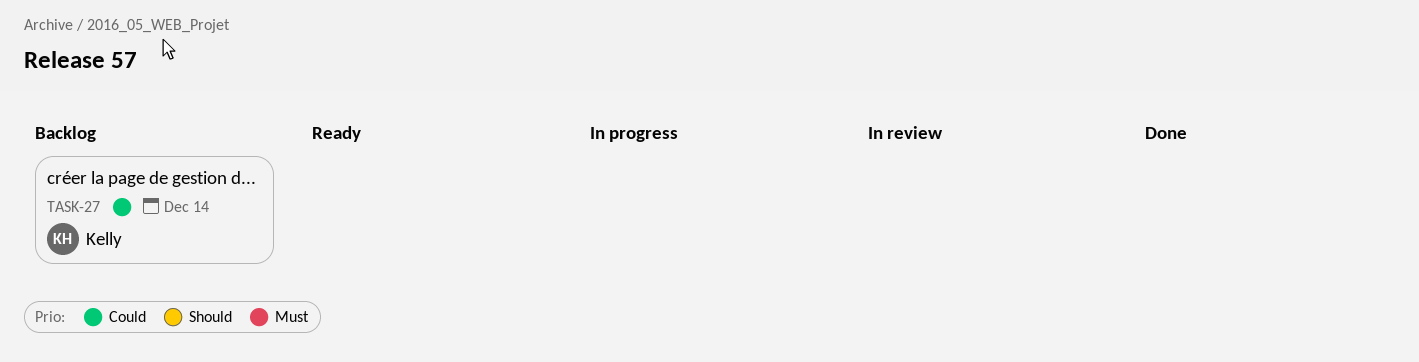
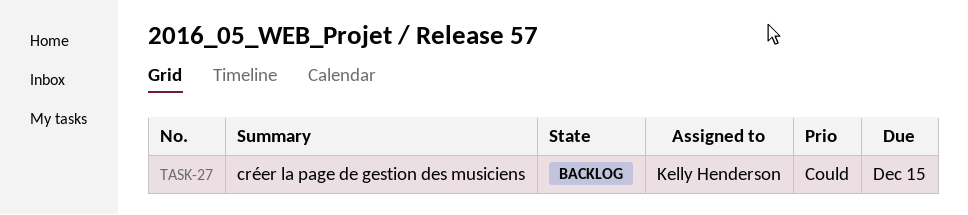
TASK-27, due: Dec 14 -> Dec 15

